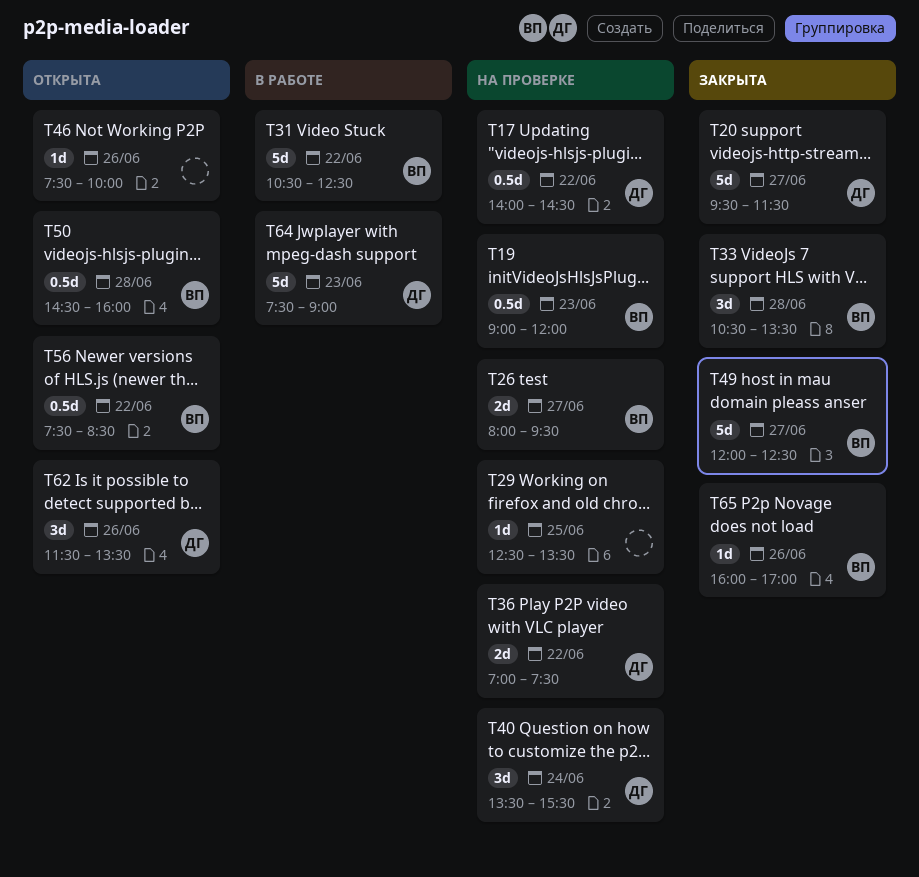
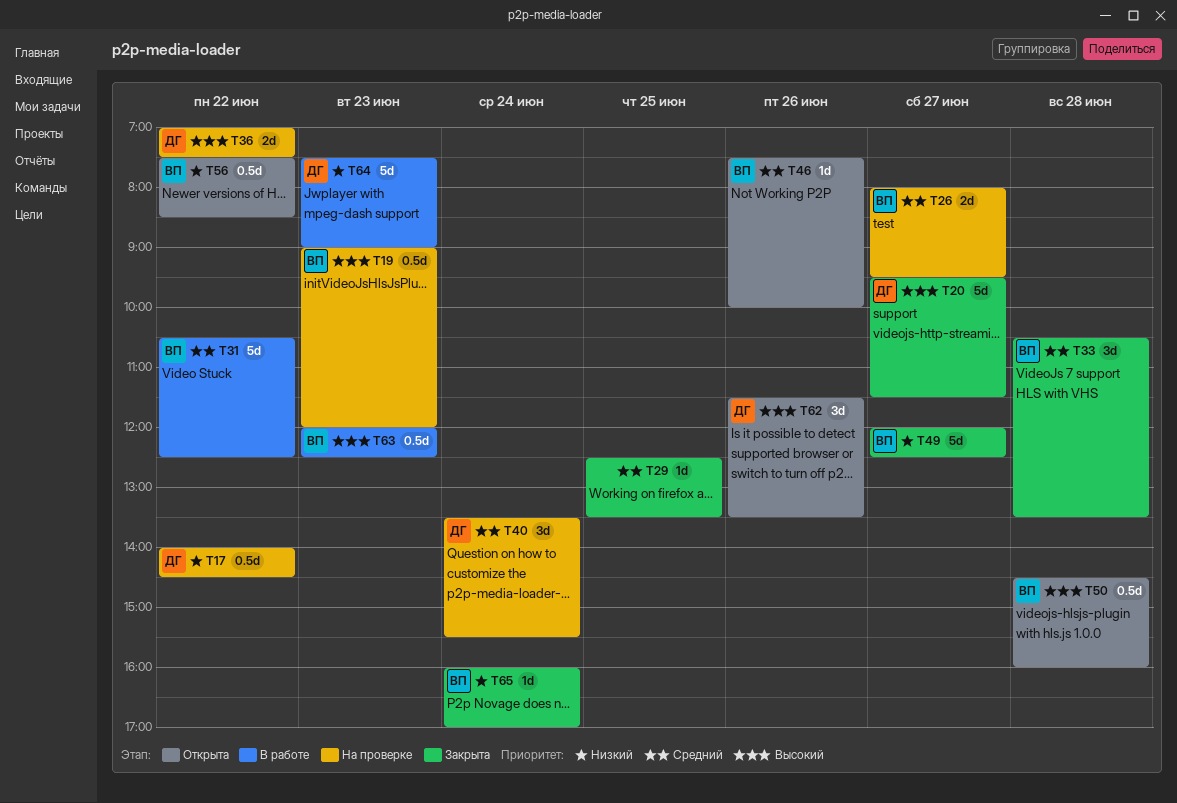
T29, status: На проверке -> Закрыта
T46, owner: none -> ВП
T63: none -> present
T65, day: Jun 26 -> Jun 24

